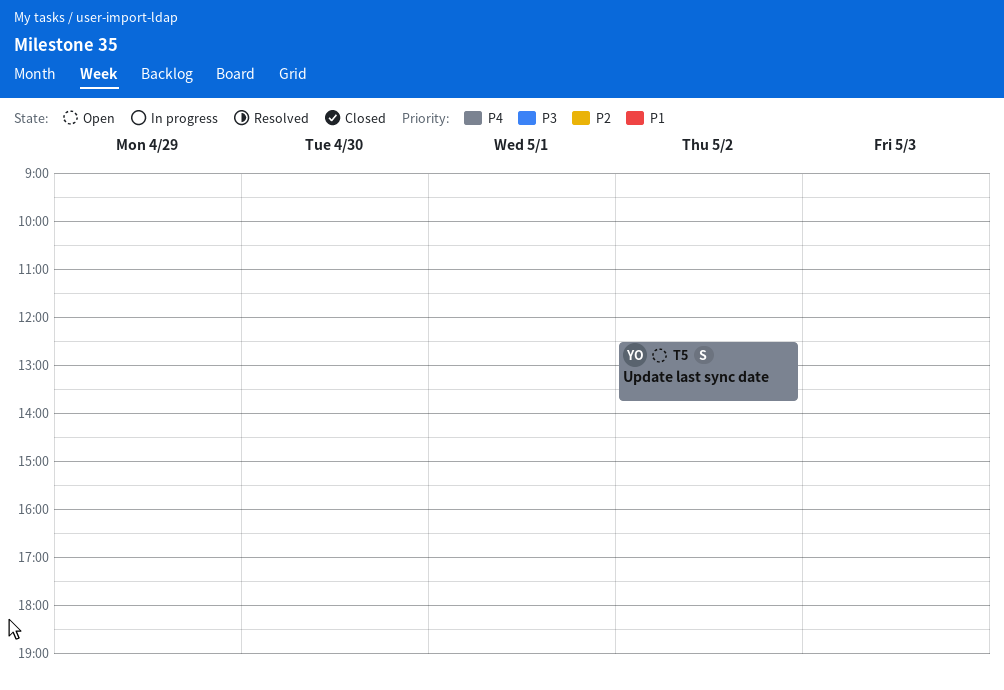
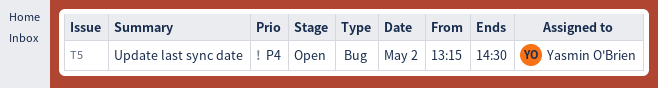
T5, begins: 12:30 -> 13:15
T5, ends: 13:45 -> 14:30

